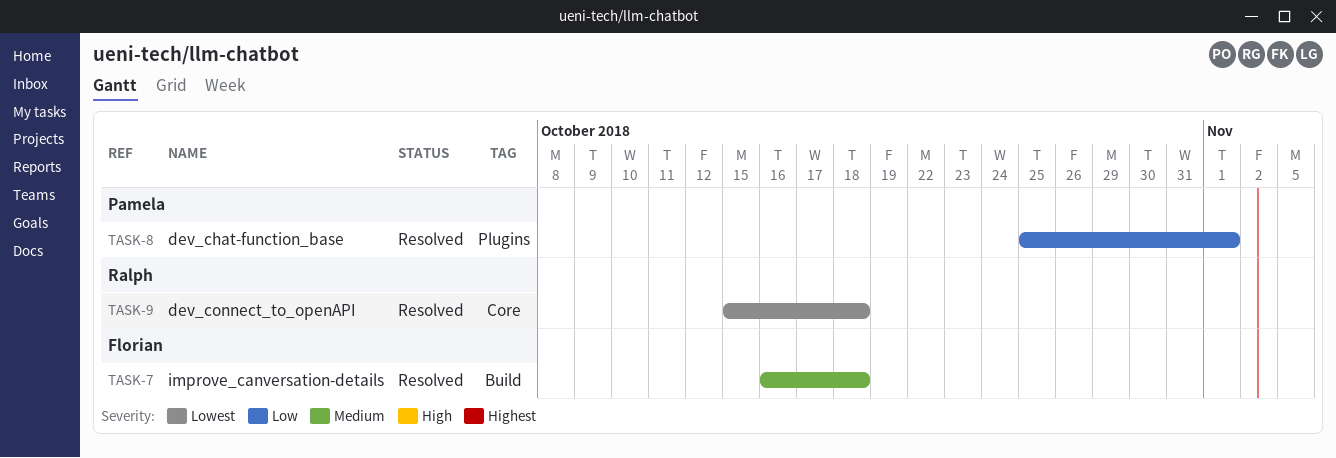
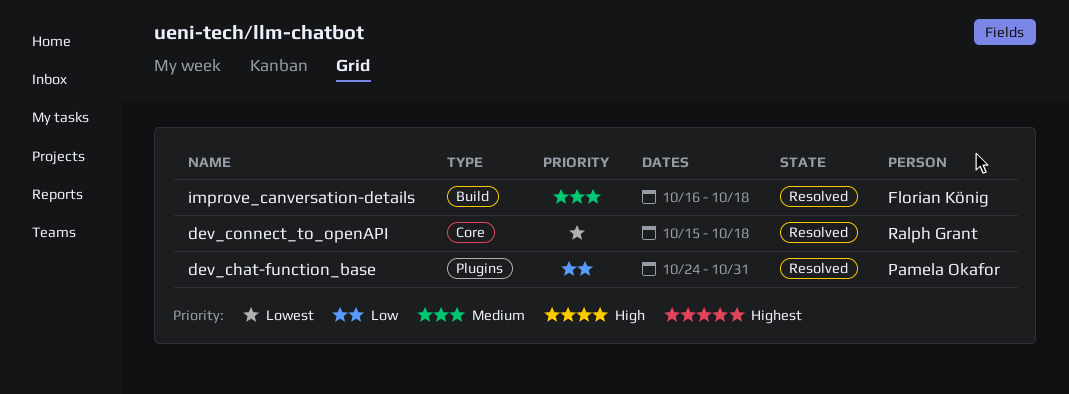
dev_chat-function_base, start: Oct 25 -> Oct 24
dev_chat-function_base, due: Nov 1 -> Oct 31

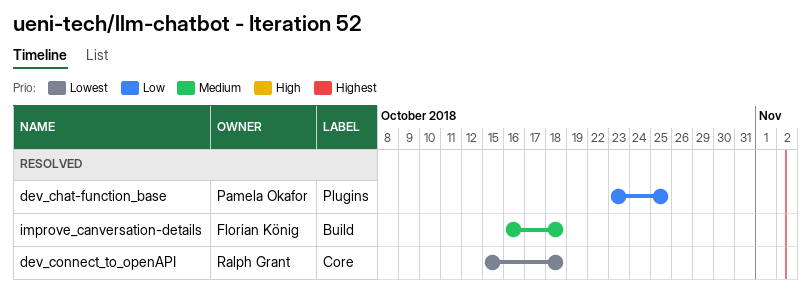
dev_chat-function_base, start: Oct 24 -> Oct 23
dev_chat-function_base, due: Oct 31 -> Oct 25

